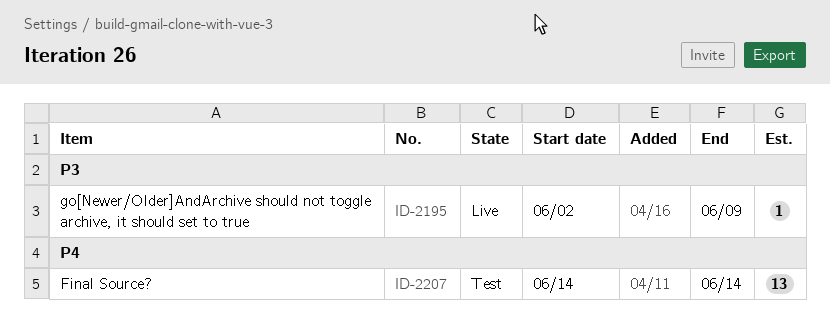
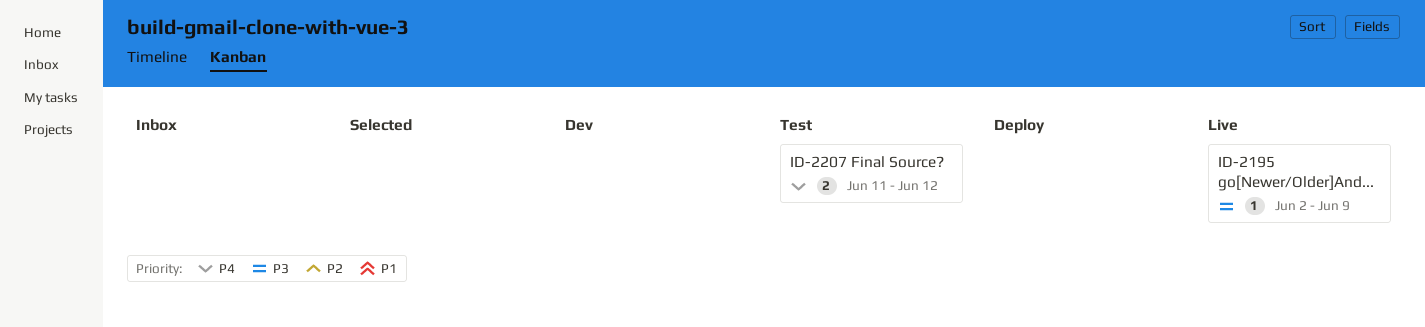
ID-2207, estimate: 13 -> 2
ID-2207, start: Jun 14 -> Jun 11
ID-2207, due: Jun 14 -> Jun 12

